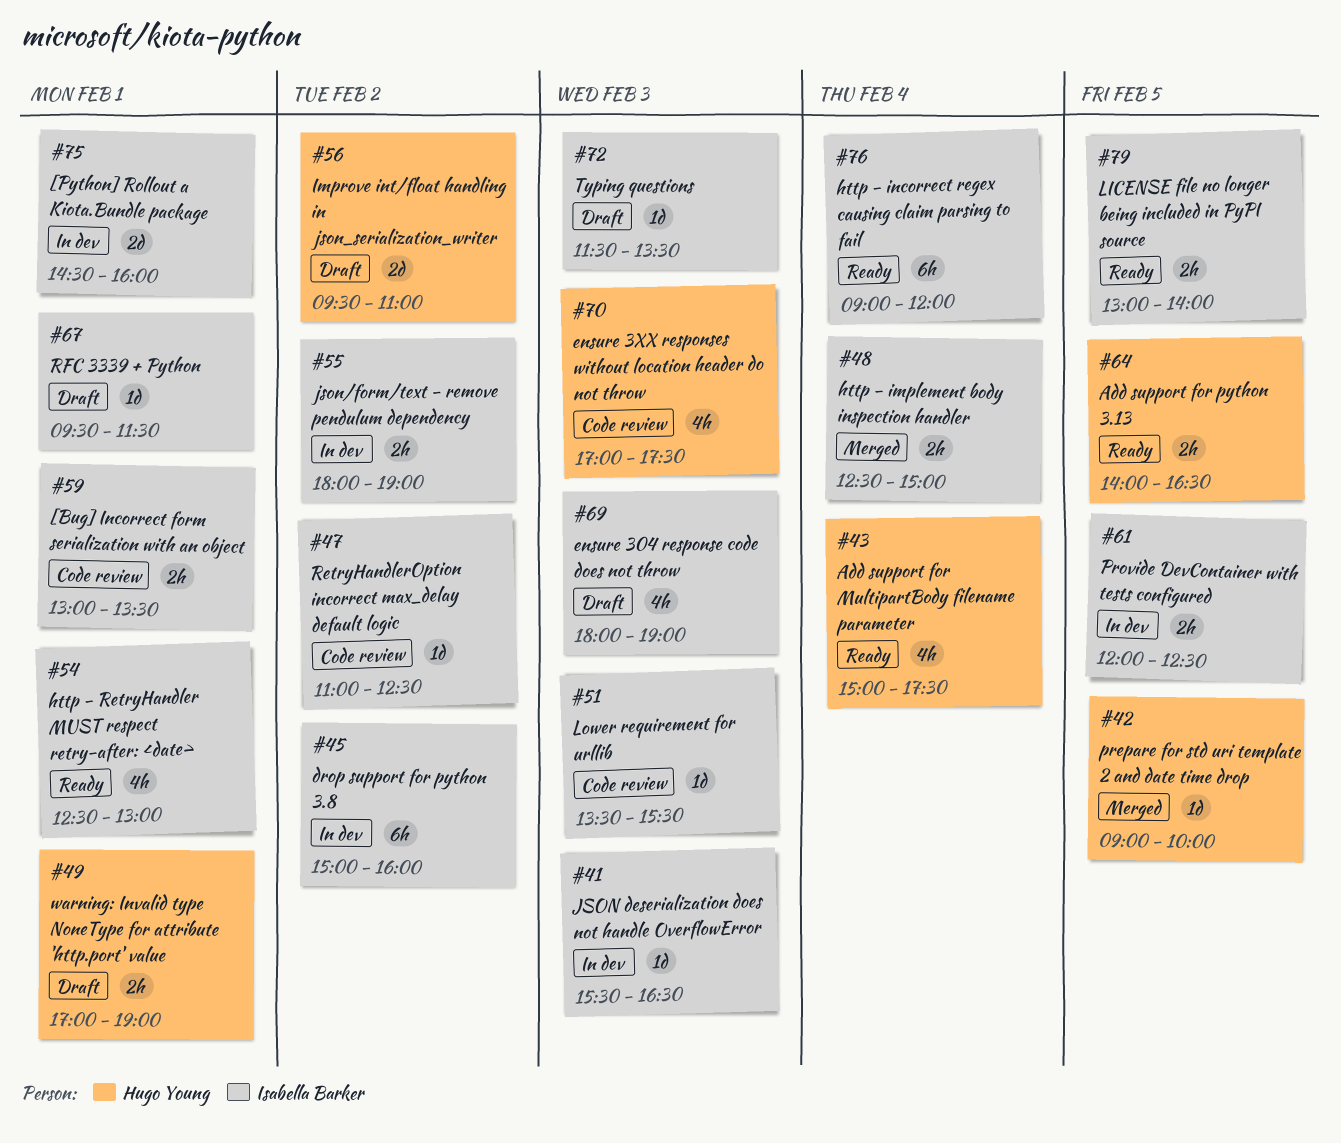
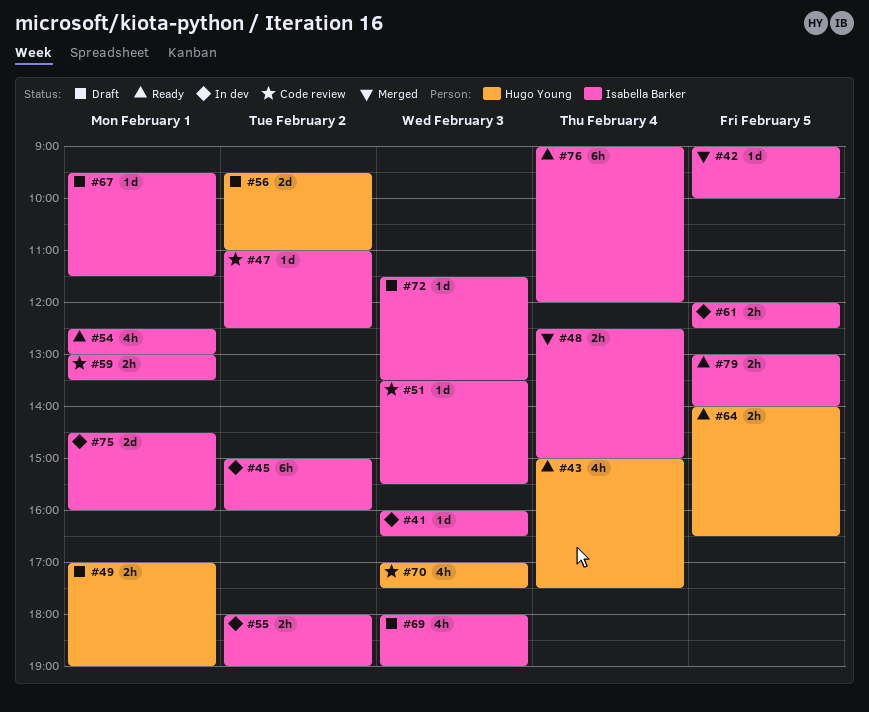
#41, begins: 15:30 -> 16:00
#42, owner: Hugo Young -> Isabella Barker

